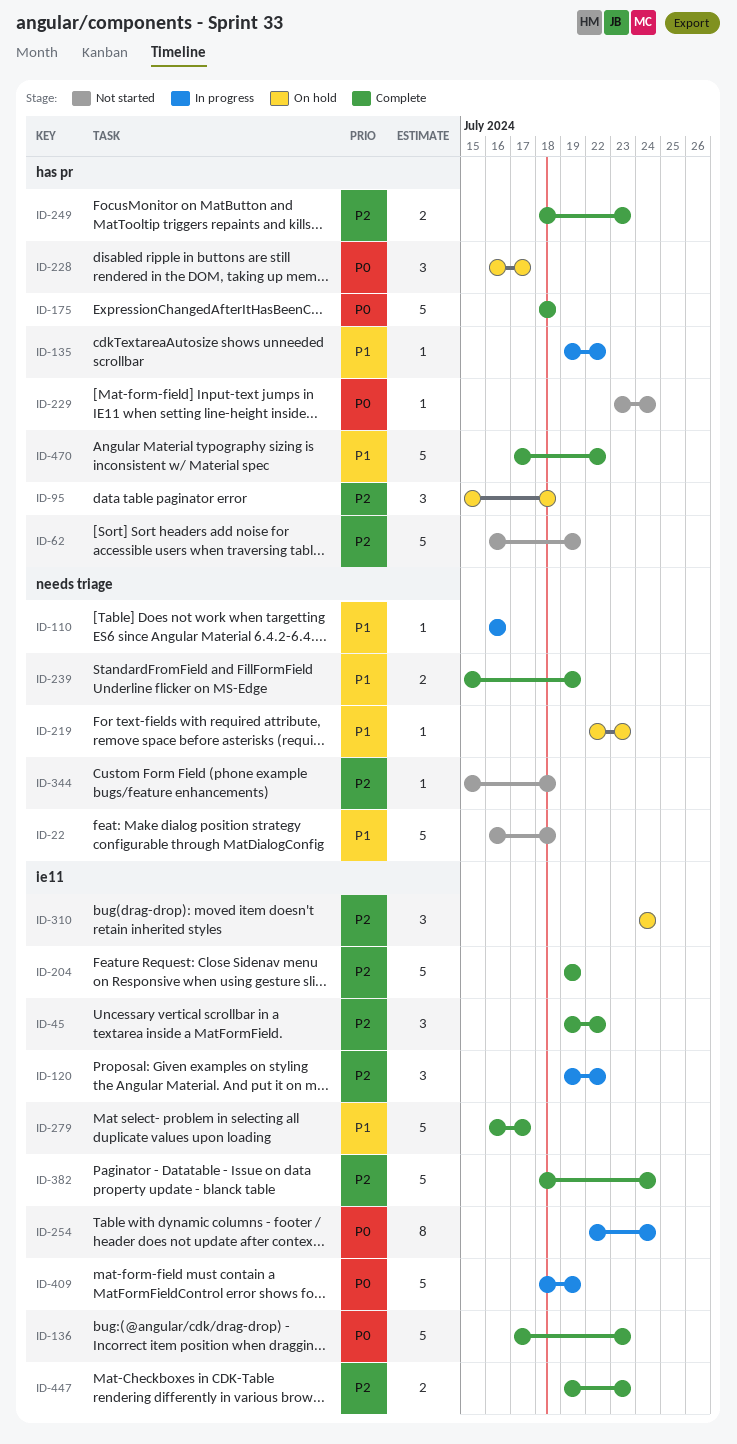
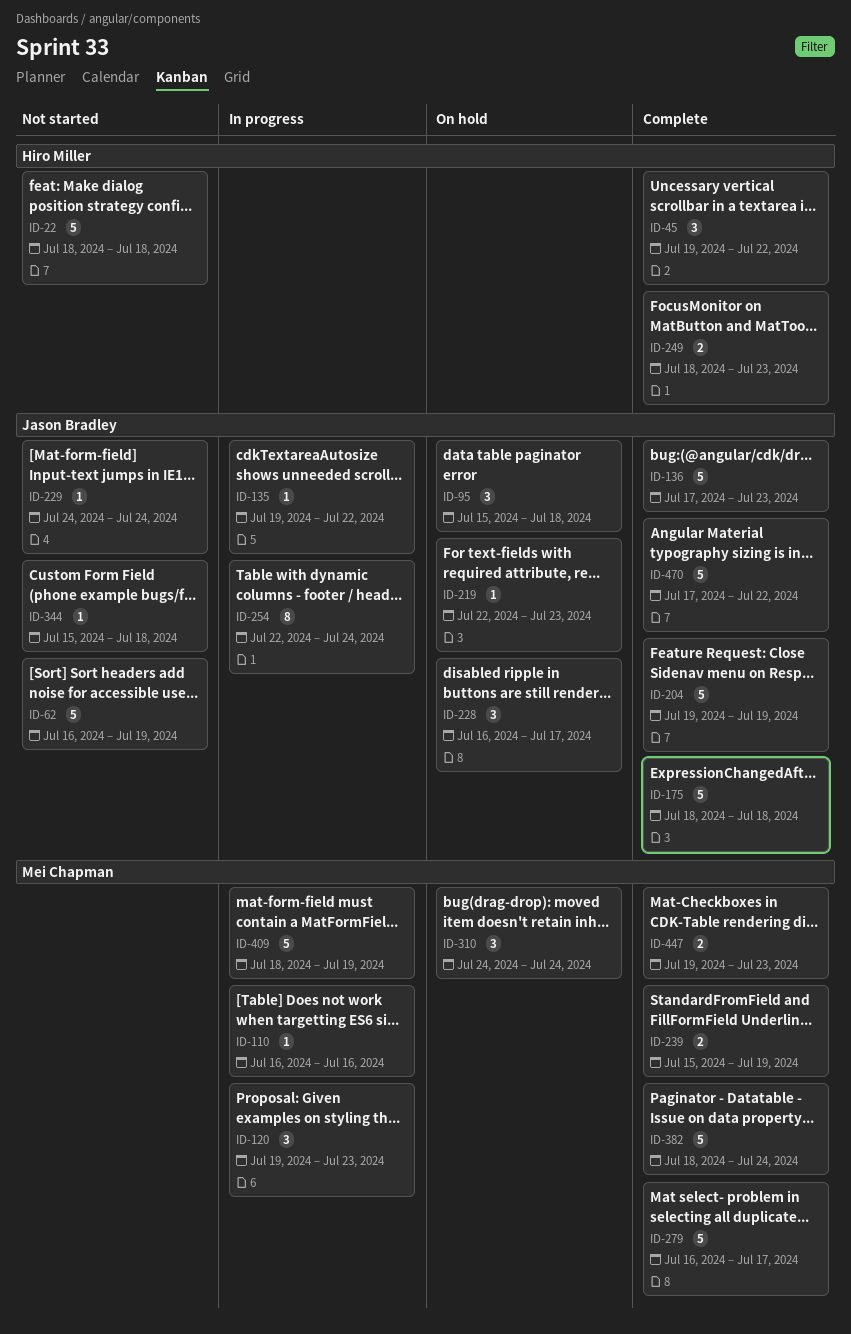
ID-22, start: Jul 16 -> Jul 18
ID-120, due: Jul 22 -> Jul 23
ID-229, start: Jul 23 -> Jul 24

